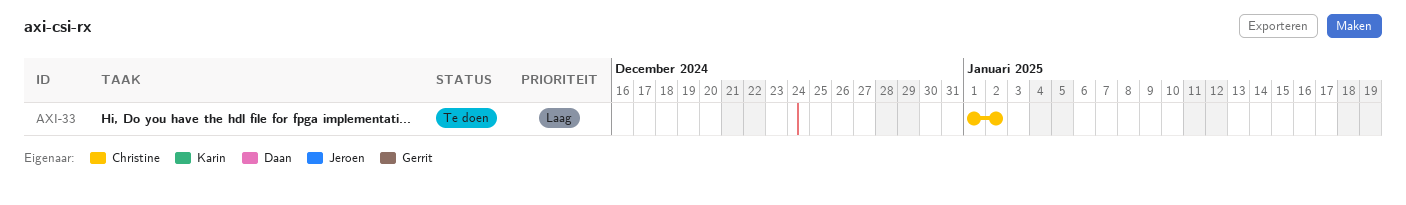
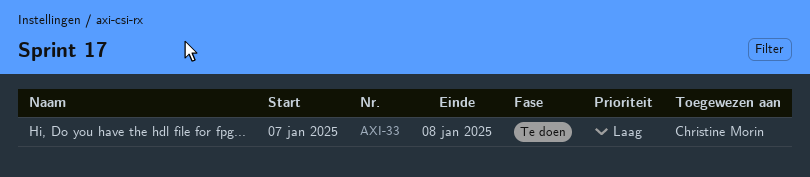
AXI-33, start: Jan 1 -> Jan 7
AXI-33, due: Jan 2 -> Jan 8

